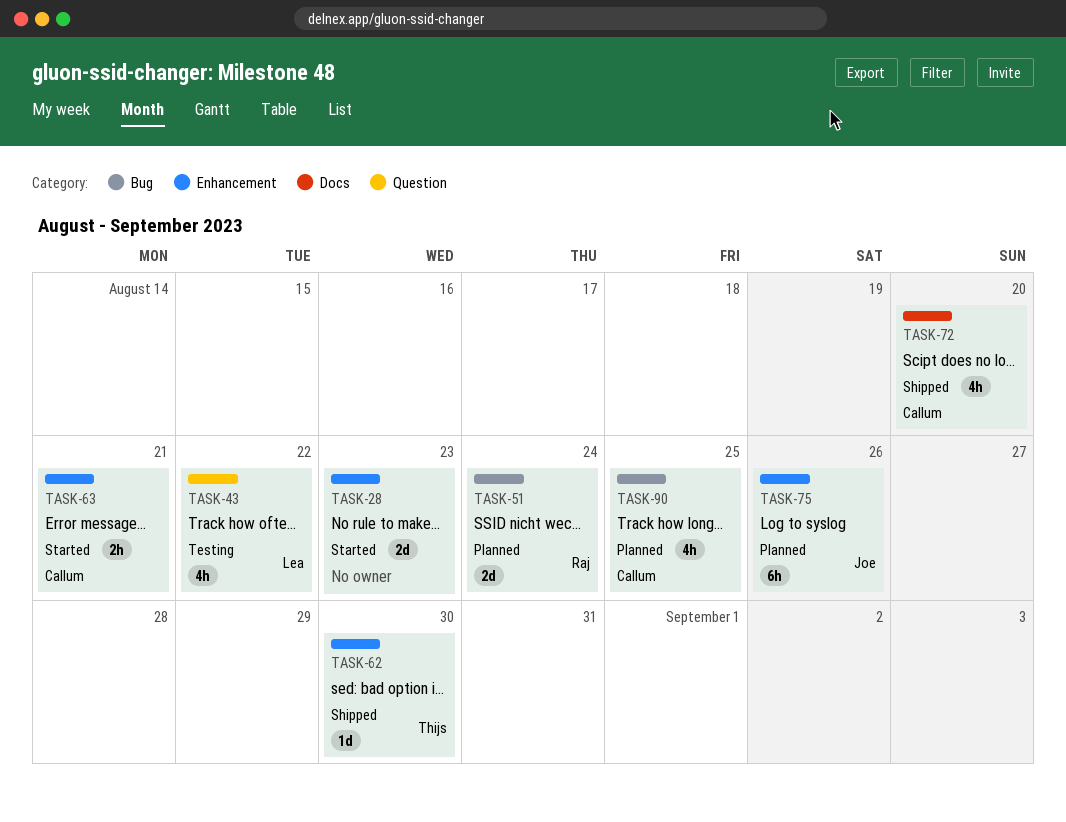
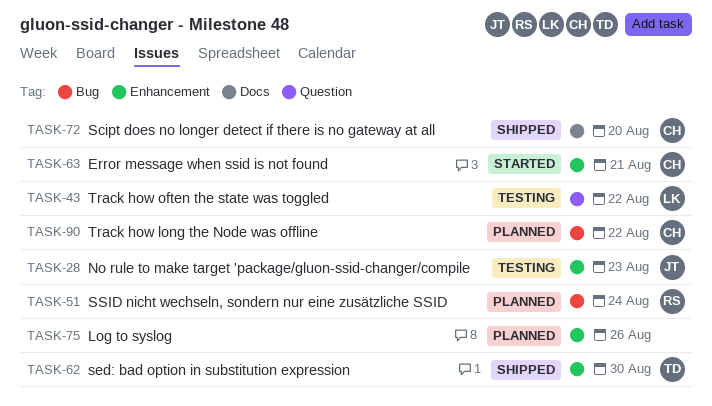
TASK-28, status: Started -> Testing
TASK-28, owner: none -> Joe
TASK-75, owner: Joe -> none
TASK-90, due: Aug 25 -> Aug 22

